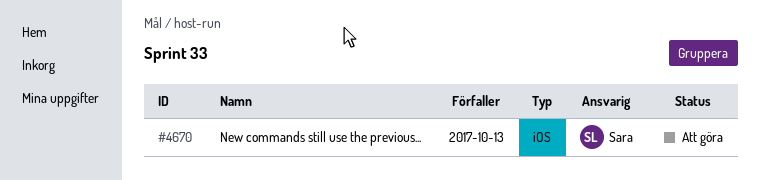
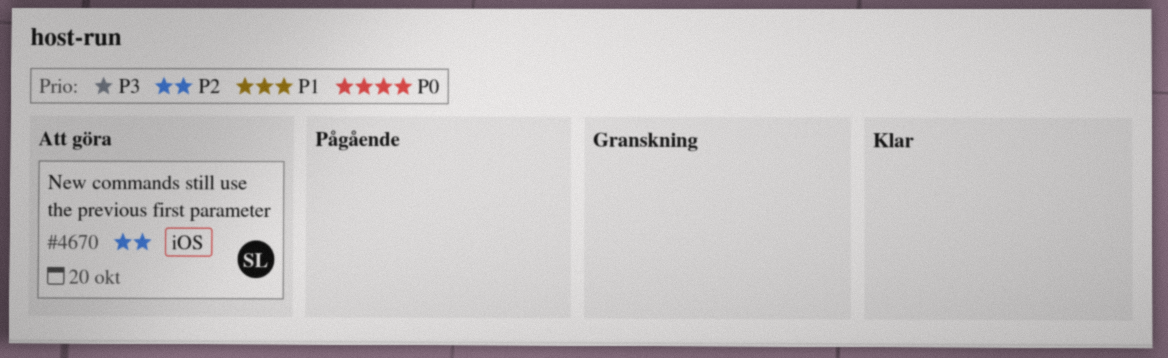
#4670, due: Oct 13 -> Oct 20

